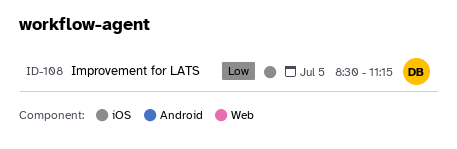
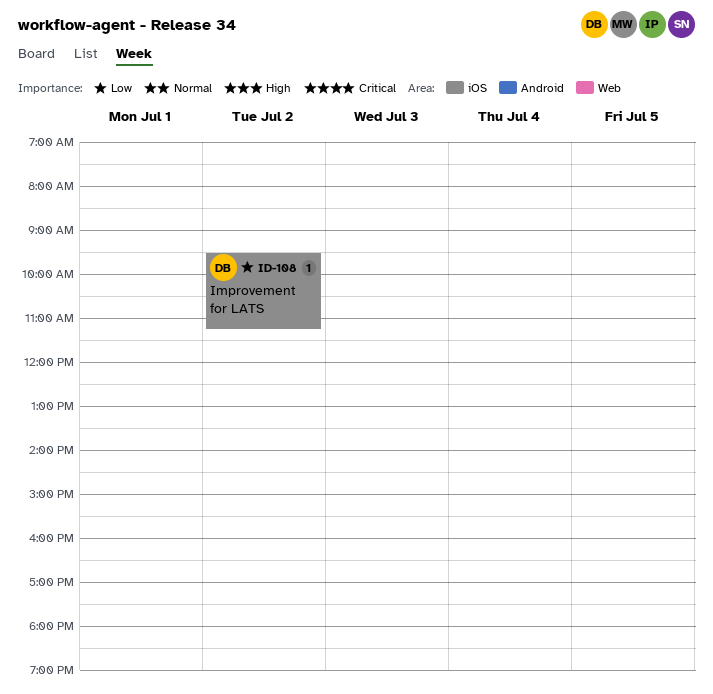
ID-108, day: Jul 5 -> Jul 2
ID-108, begins: 08:30 -> 09:30

